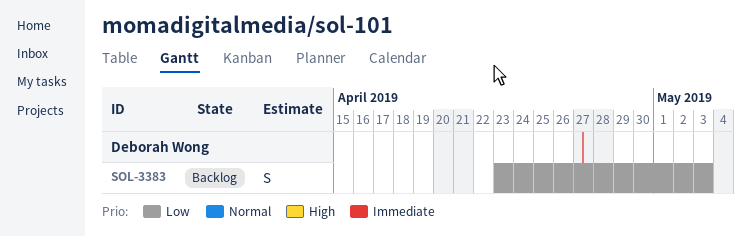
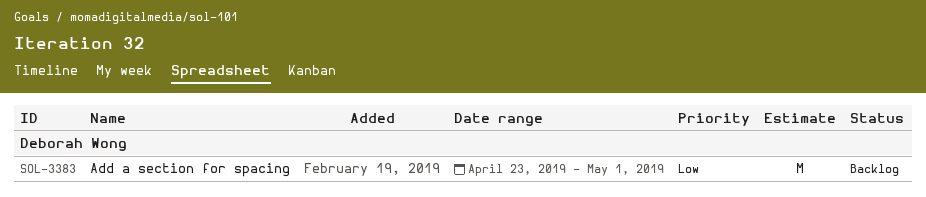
SOL-3383, estimate: S -> M
SOL-3383, due: May 3 -> May 1

